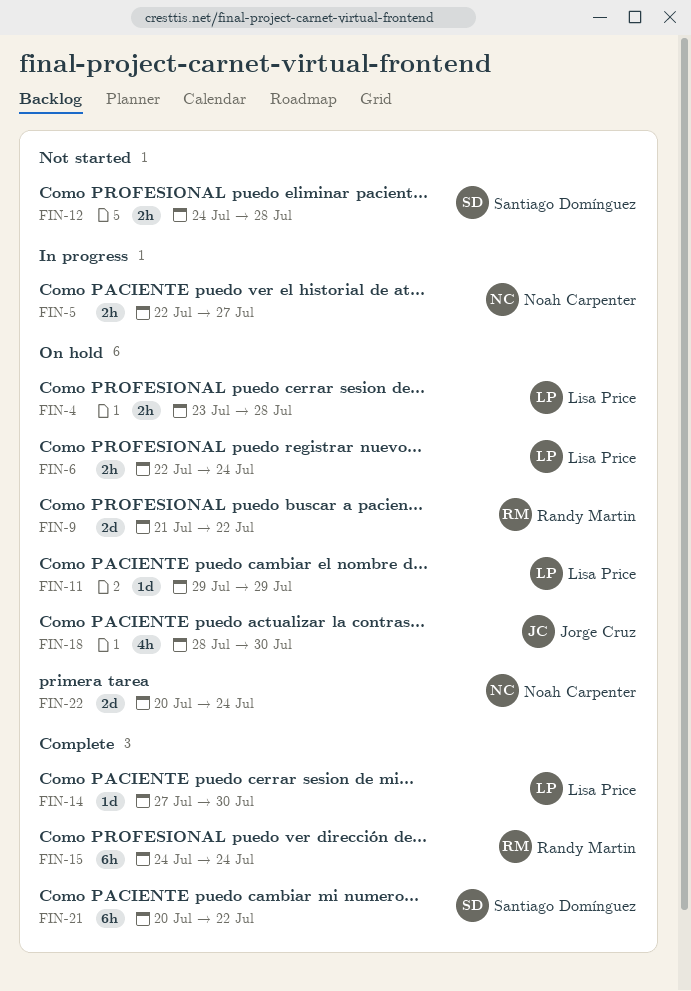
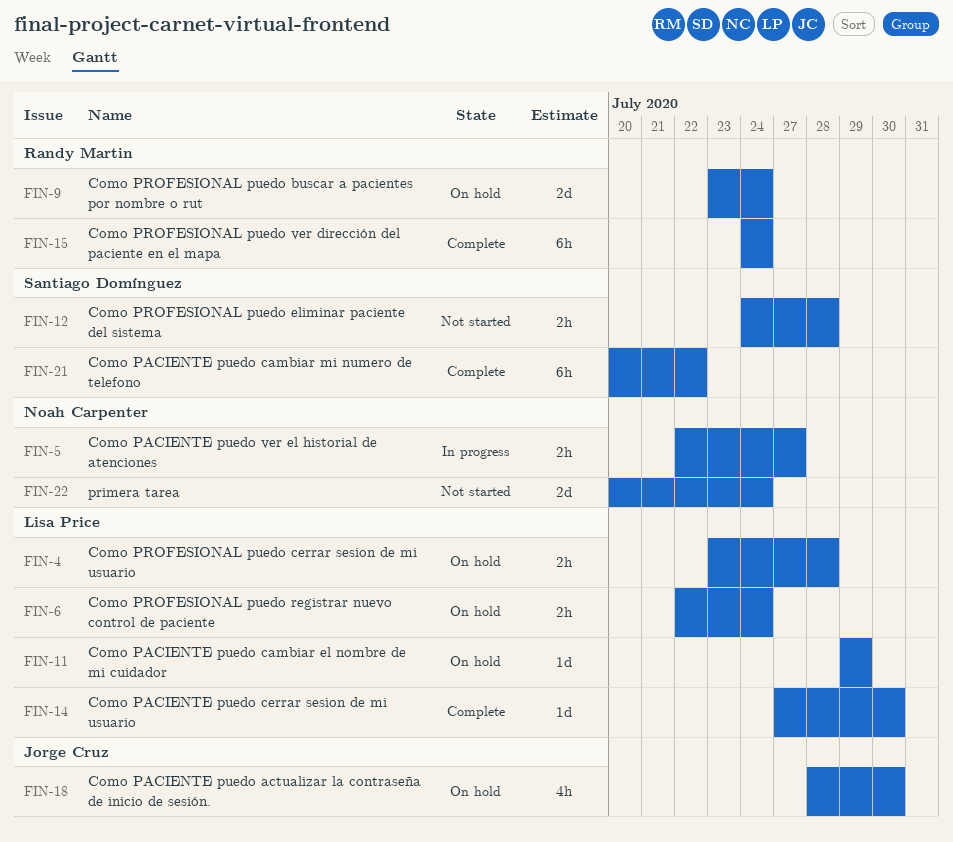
FIN-9, start: Jul 21 -> Jul 23
FIN-9, due: Jul 22 -> Jul 24
FIN-22, status: On hold -> Not started

